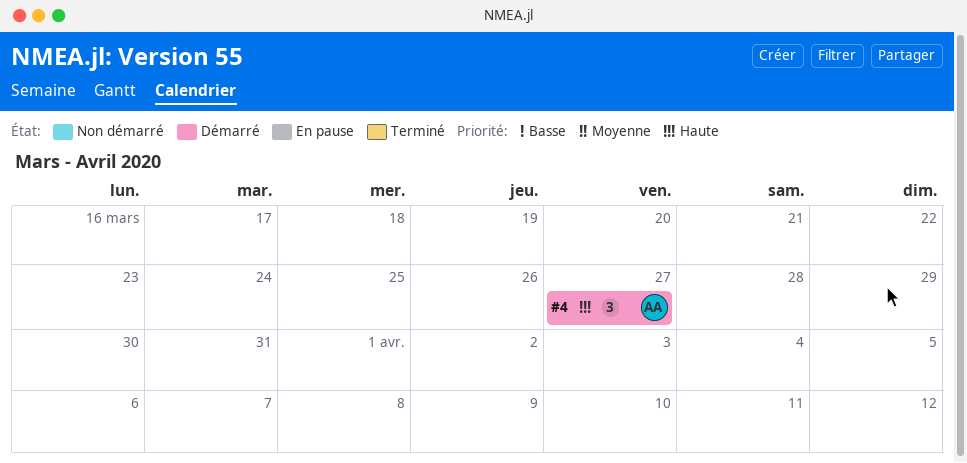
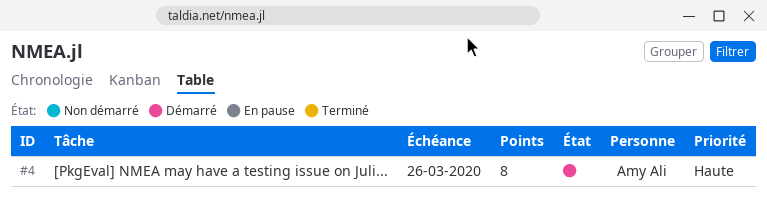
#4, estimate: 3 -> 8
#4, due: Mar 27 -> Mar 26

